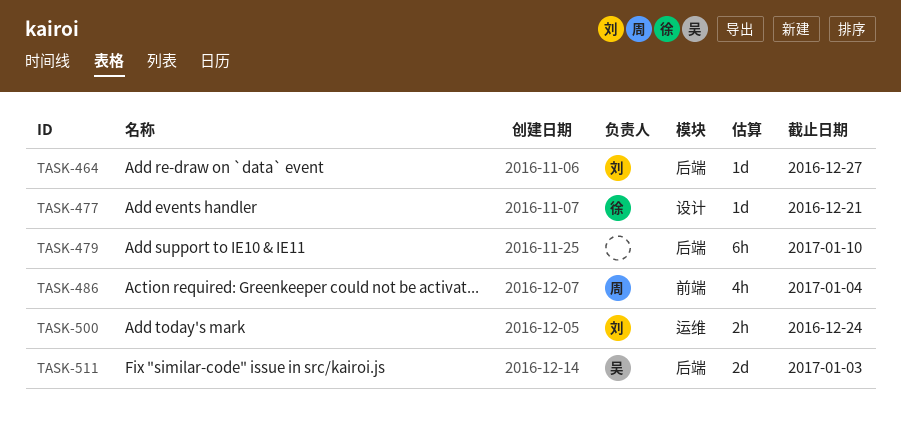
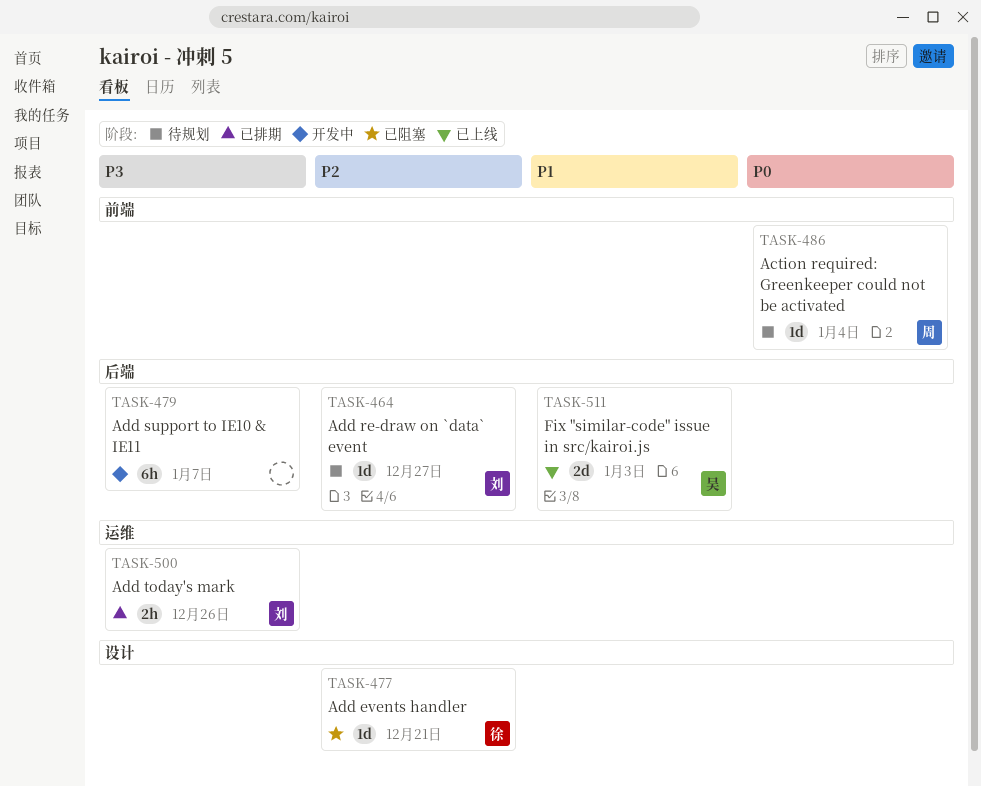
TASK-479, due: Jan 10 -> Jan 7
TASK-486, estimate: 4h -> 1d
TASK-500, due: Dec 24 -> Dec 26

